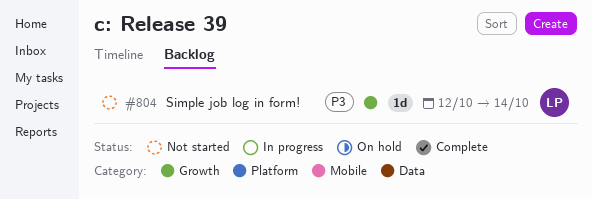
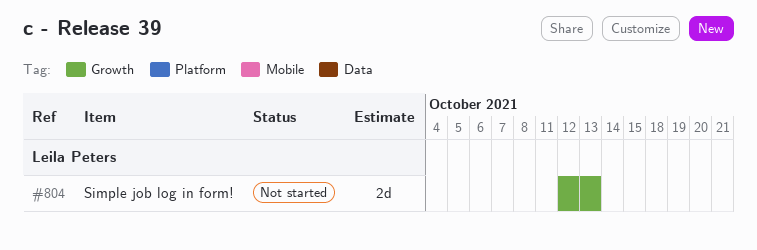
#804, estimate: 1d -> 2d
#804, due: Oct 14 -> Oct 13

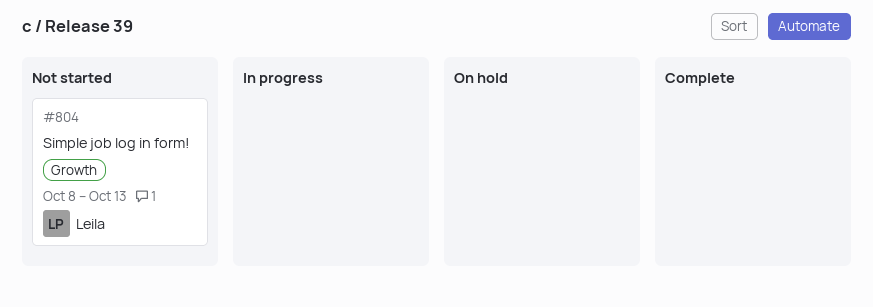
#804, start: Oct 12 -> Oct 8

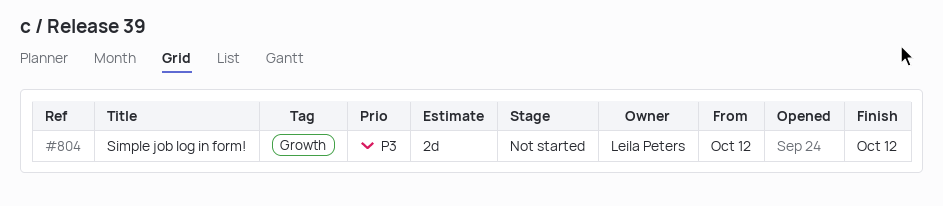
#804, start: Oct 8 -> Oct 12
#804, due: Oct 13 -> Oct 12

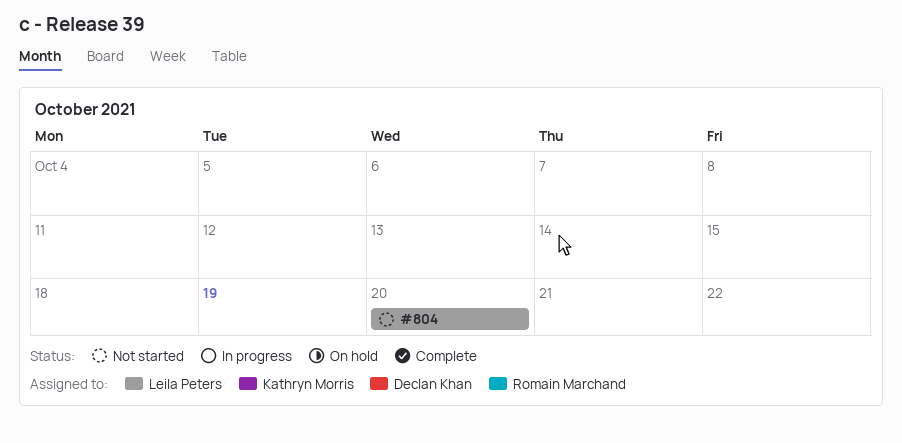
#804, start: Oct 12 -> Oct 20
#804, due: Oct 12 -> Oct 20

